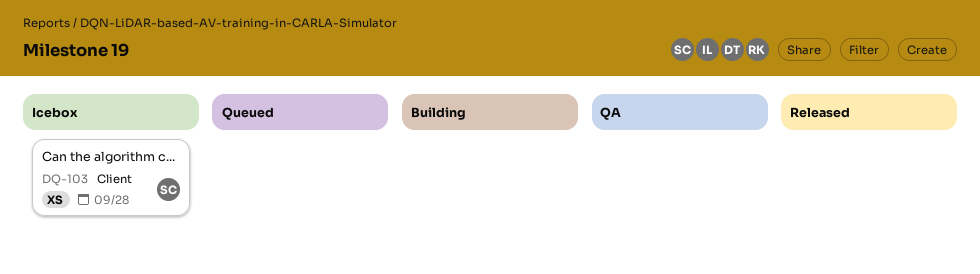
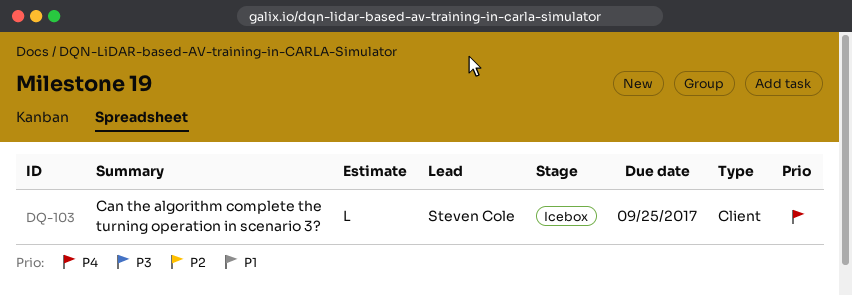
DQ-103, estimate: XS -> L
DQ-103, due: Sep 28 -> Sep 25

